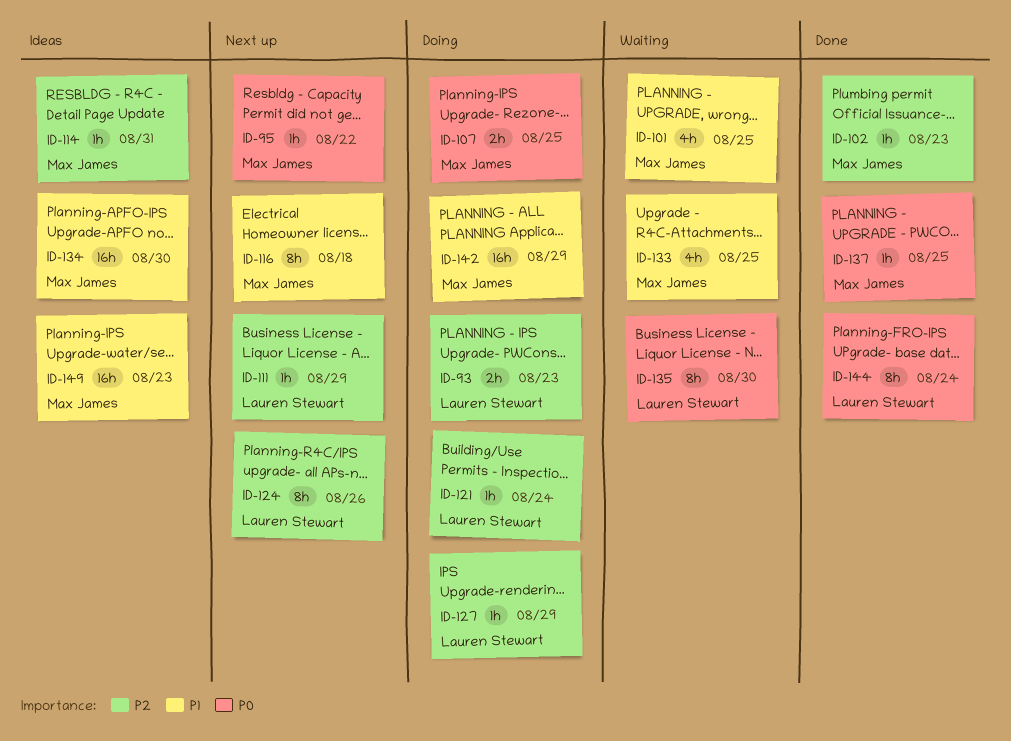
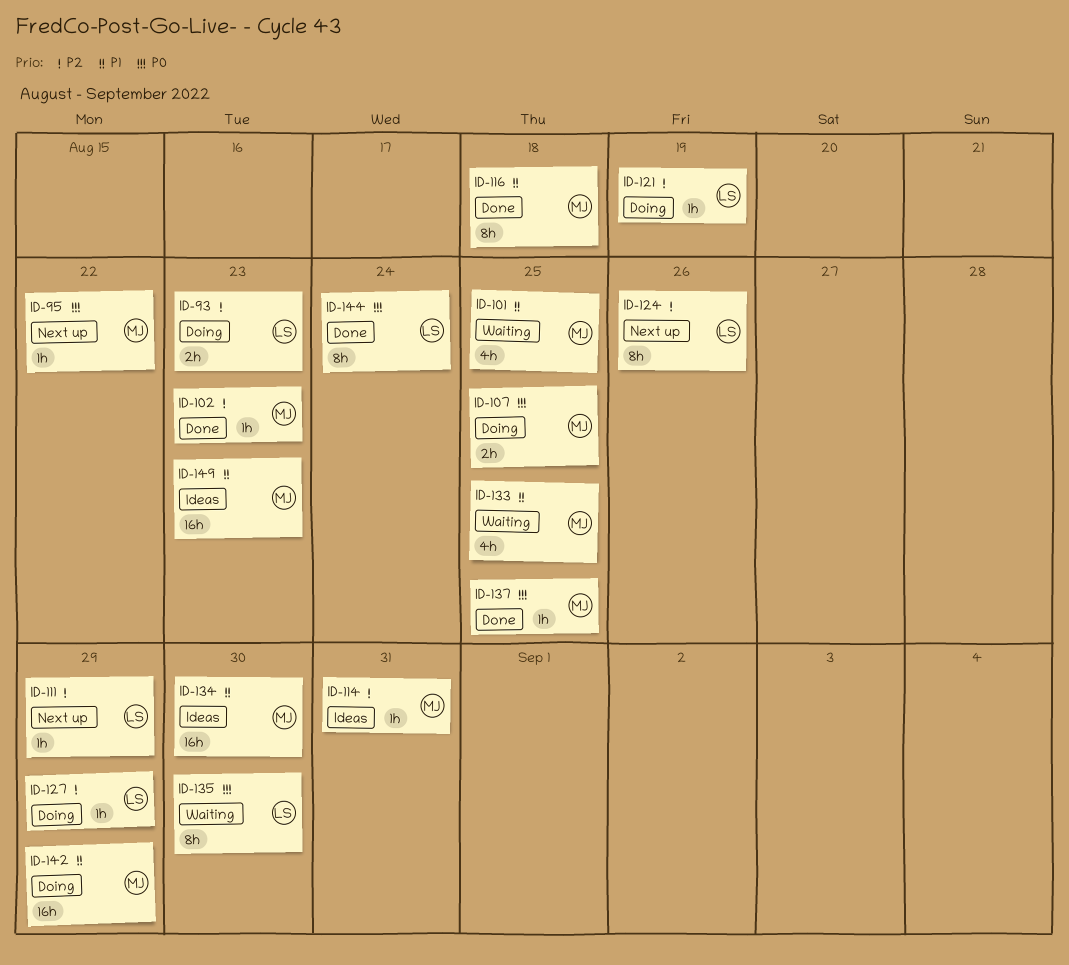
ID-116, status: Next up -> Done
ID-121, due: Aug 24 -> Aug 19

